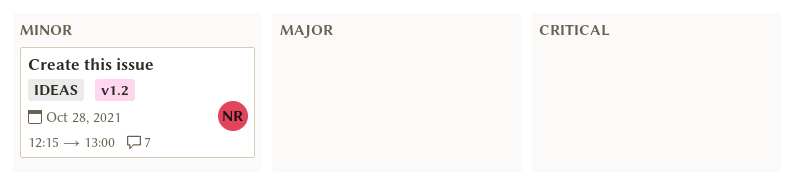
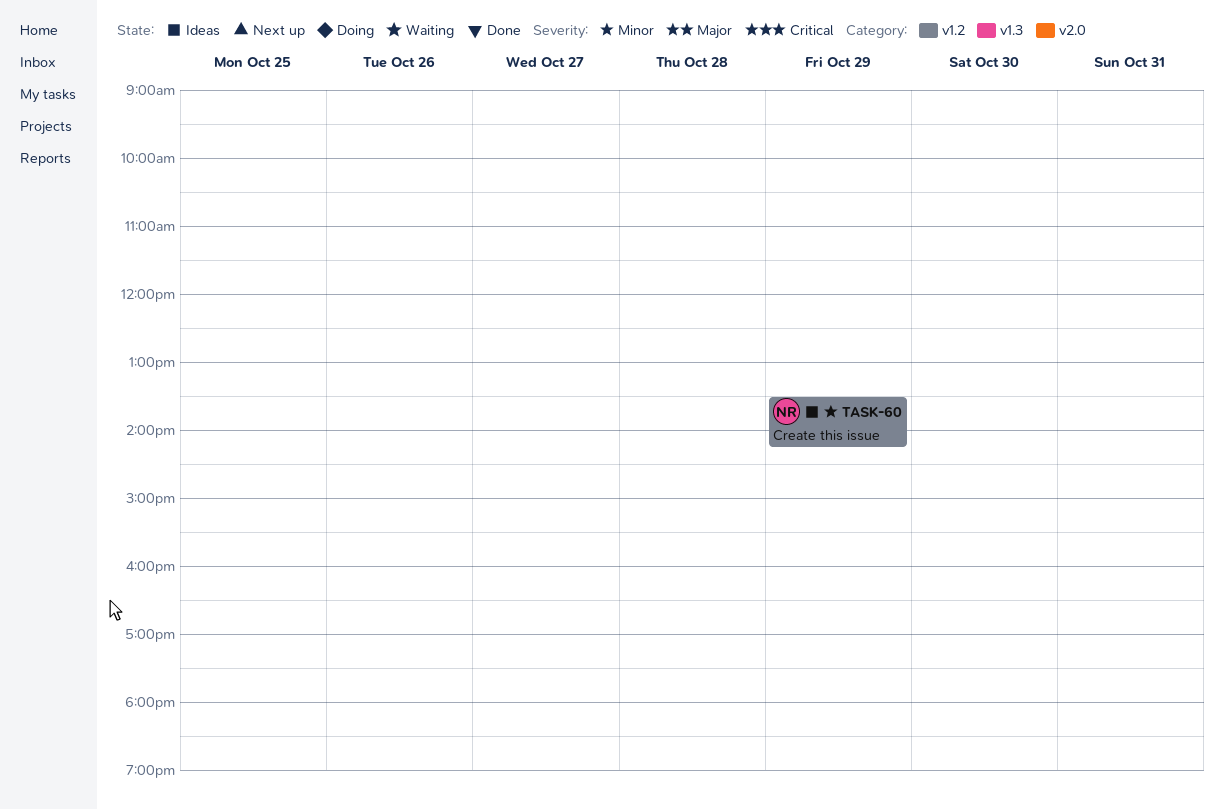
Create this issue, day: Oct 28 -> Oct 29
Create this issue, begins: 12:15 -> 13:30
Create this issue, ends: 13:00 -> 14:15

